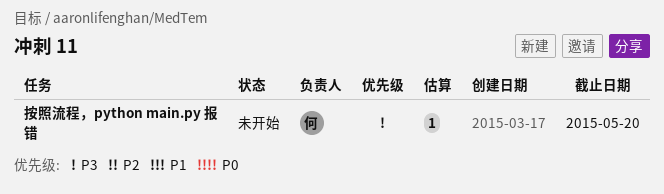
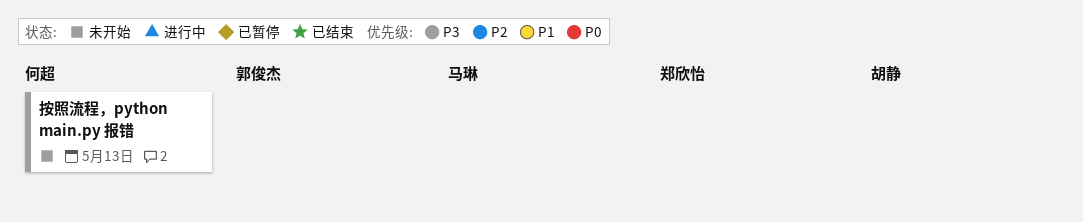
按照流程，python main.py 报错, due: May 20 -> May 13

